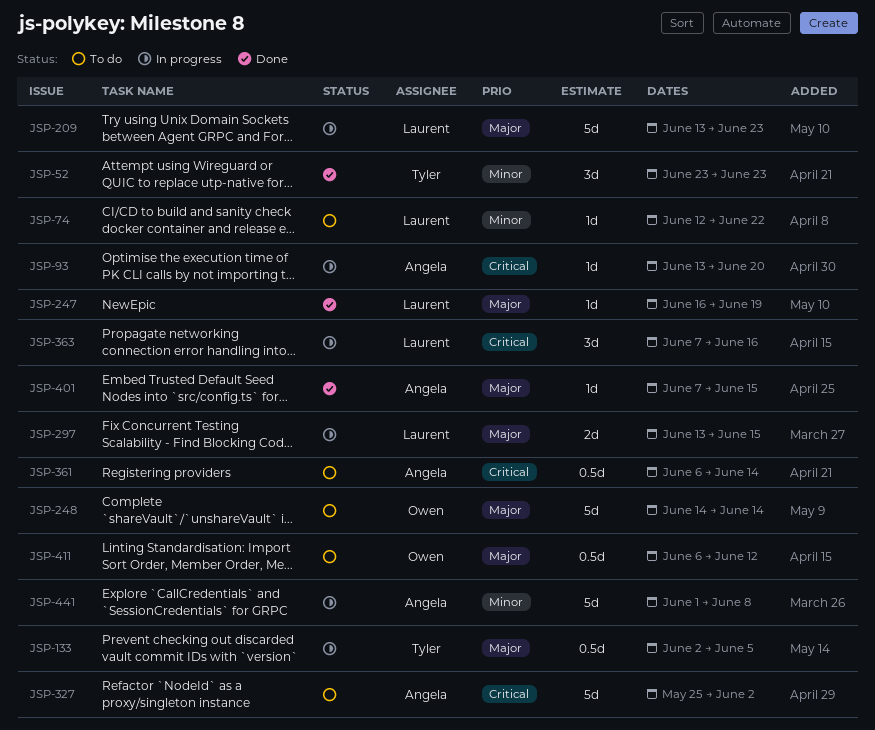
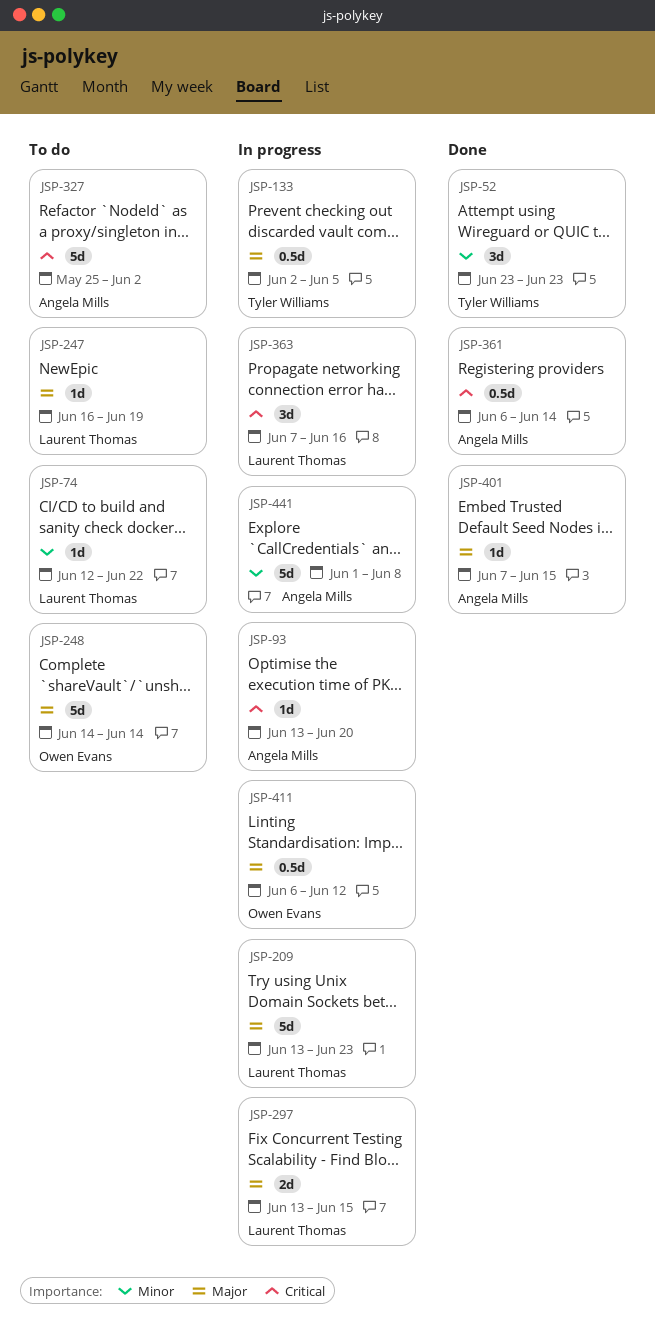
JSP-247, status: Done -> To do
JSP-361, status: To do -> Done
JSP-411, status: To do -> In progress

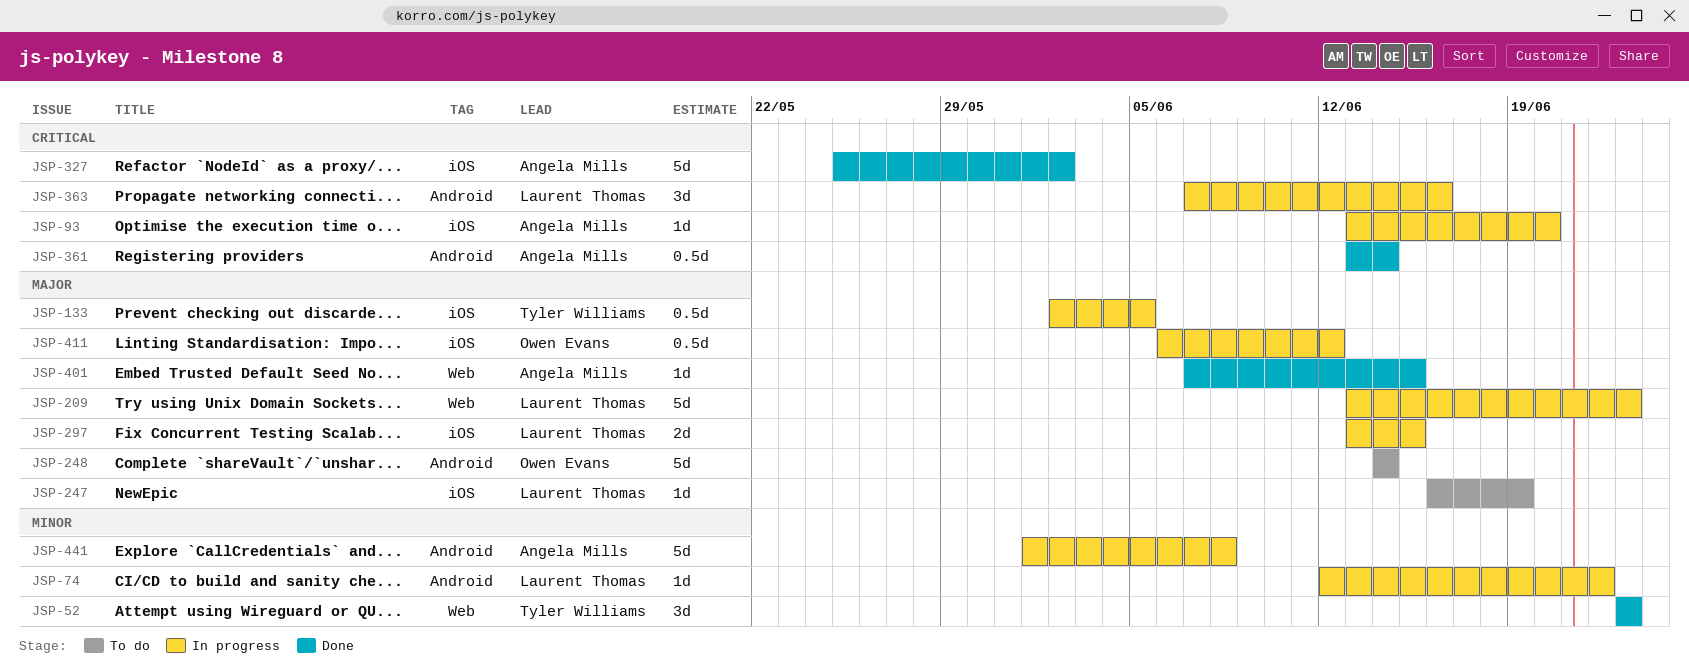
JSP-74, status: To do -> In progress
JSP-327, status: To do -> Done
JSP-361, start: Jun 6 -> Jun 13

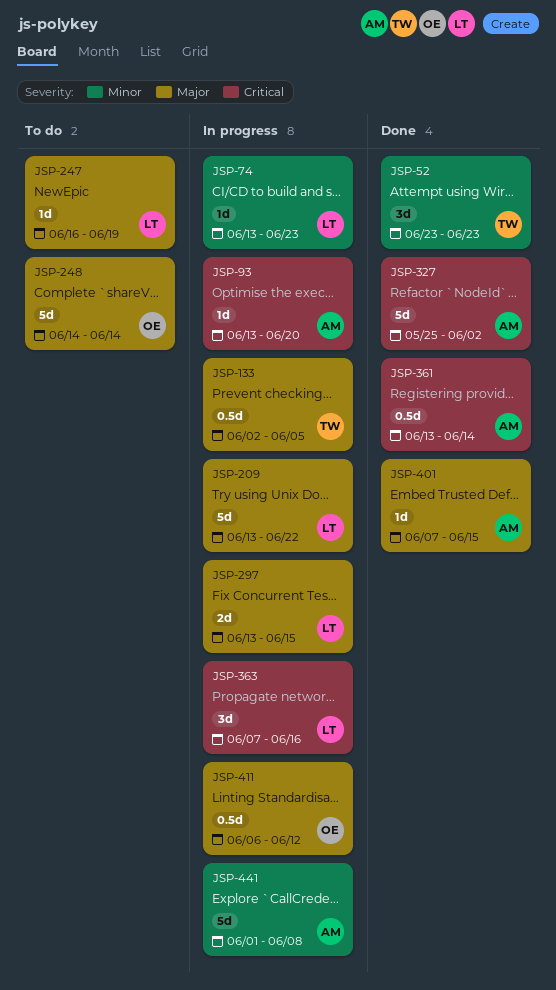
JSP-74, start: Jun 12 -> Jun 13
JSP-74, due: Jun 22 -> Jun 23
JSP-209, due: Jun 23 -> Jun 22

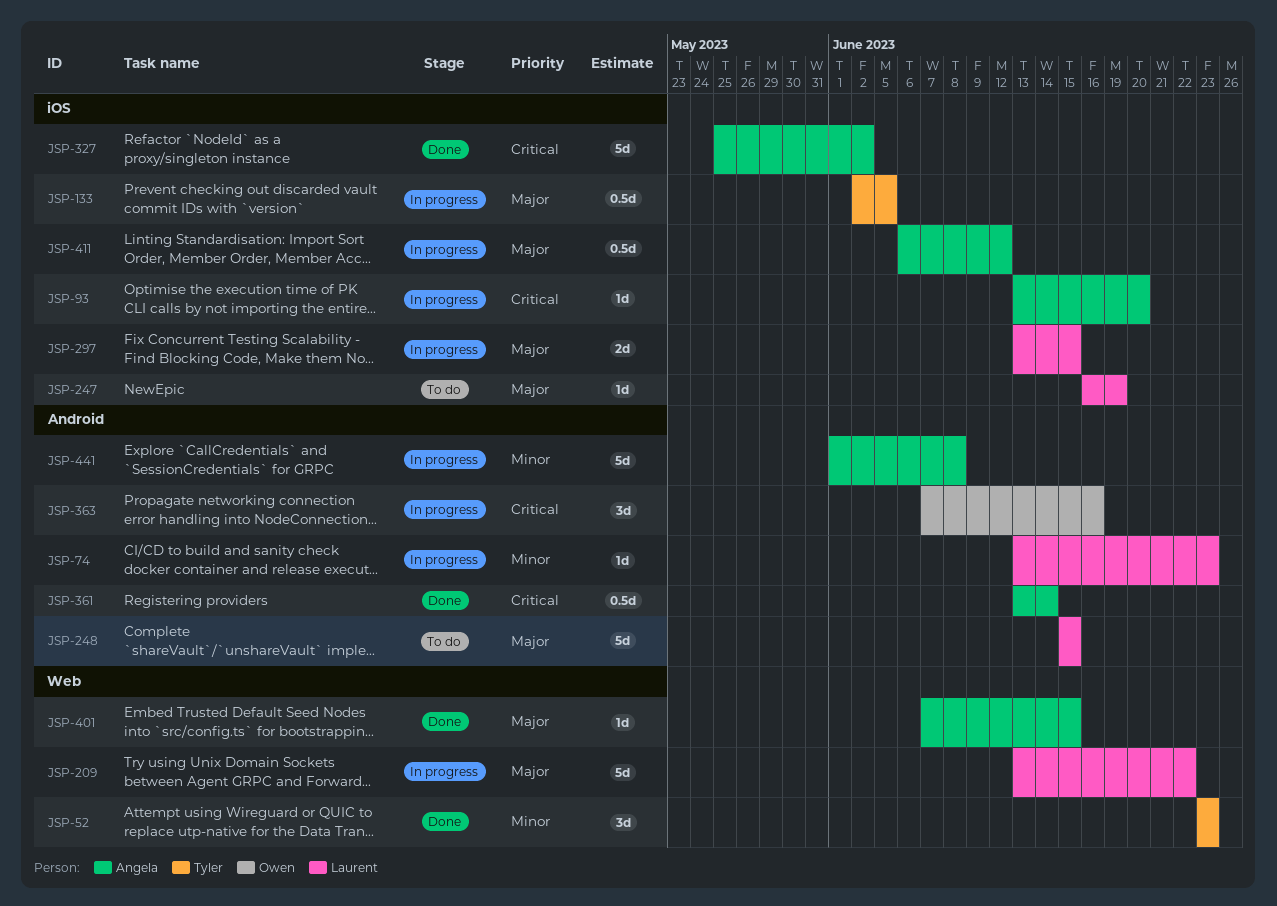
JSP-248, owner: Owen -> Laurent
JSP-248, start: Jun 14 -> Jun 15
JSP-248, due: Jun 14 -> Jun 15
JSP-363, owner: Laurent -> Owen
JSP-411, owner: Owen -> Angela

